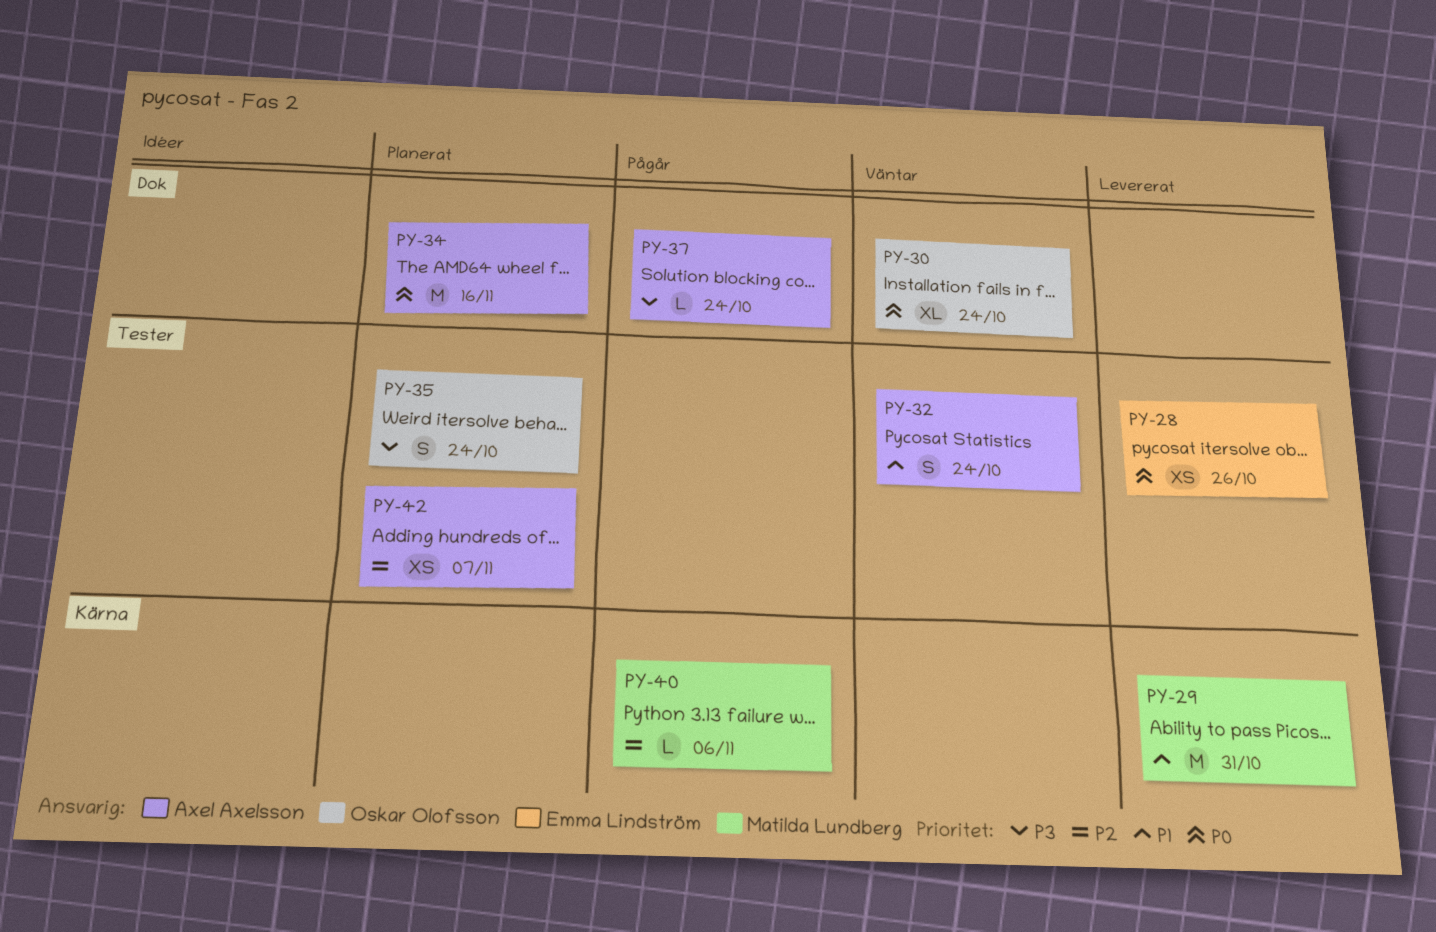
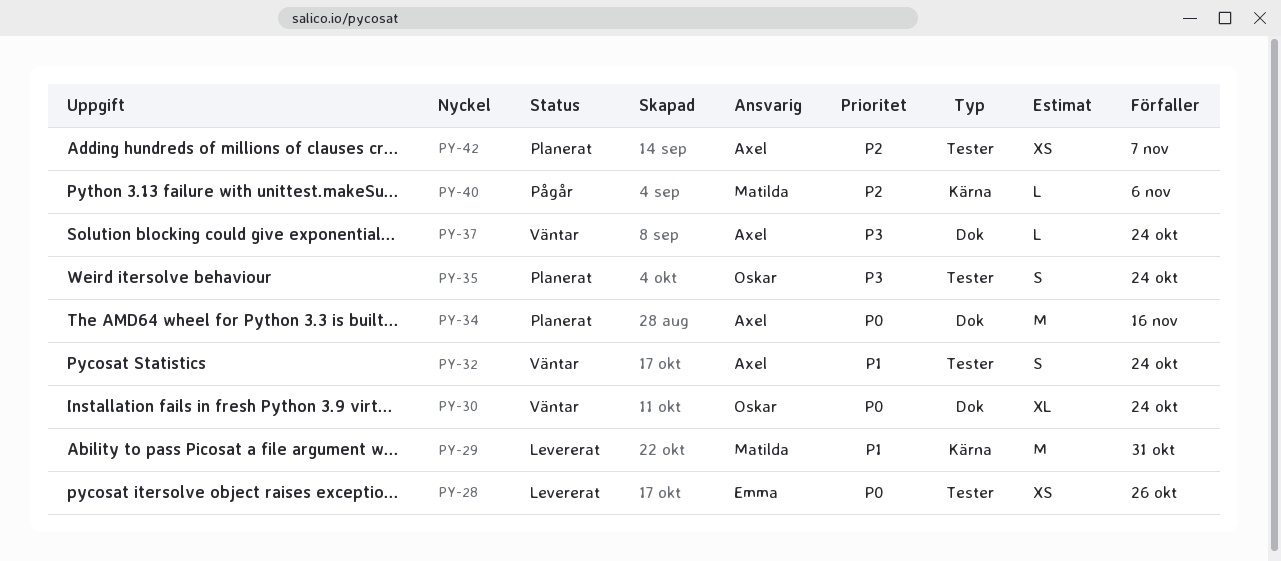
PY-37, status: Pågår -> Väntar

